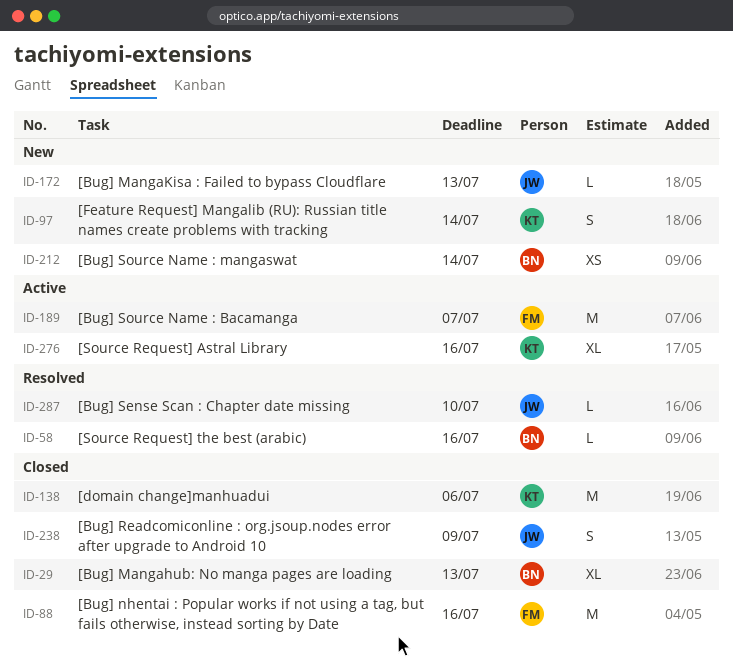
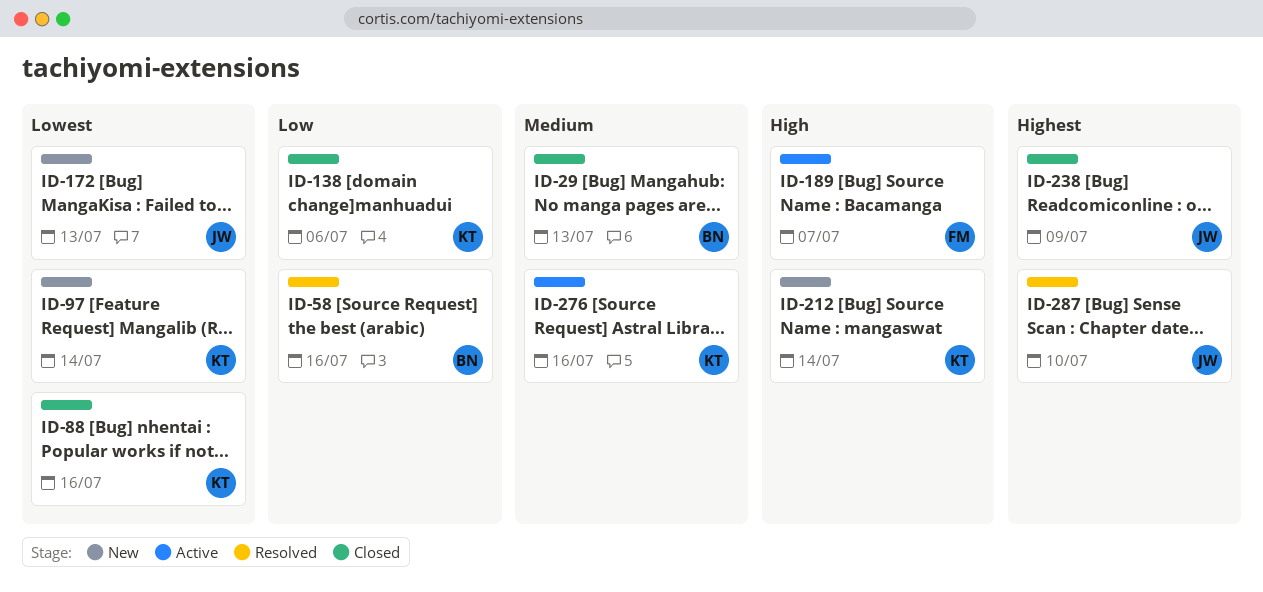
ID-88, owner: FM -> KT
ID-212, owner: BN -> KT

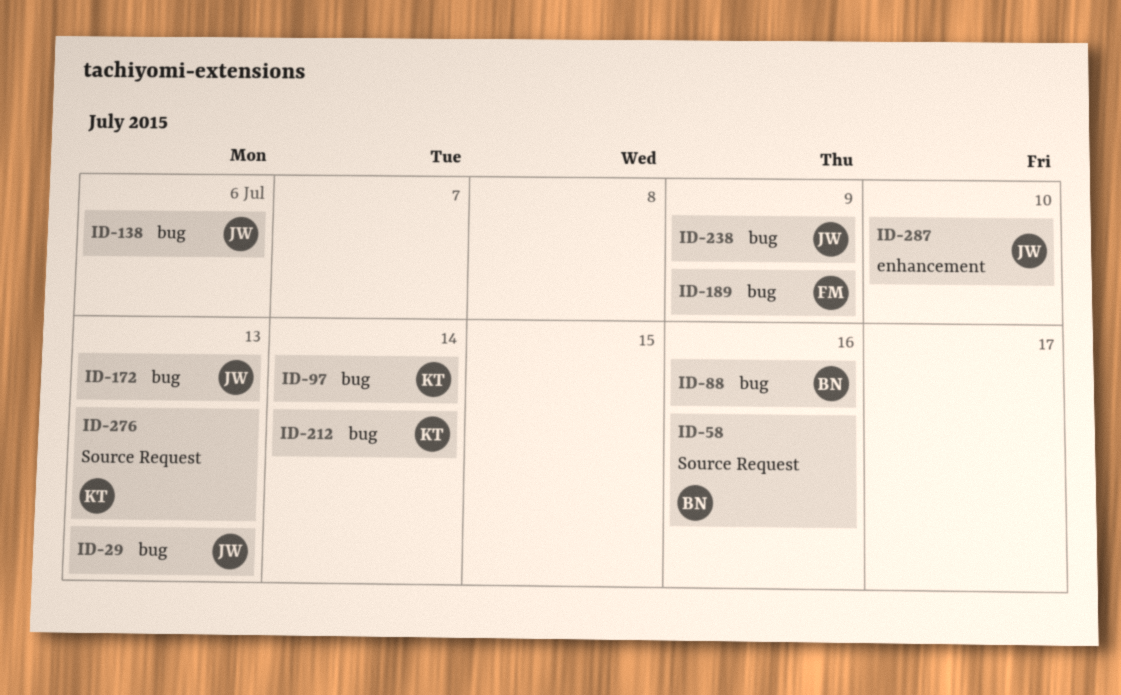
ID-29, owner: BN -> JW
ID-88, owner: KT -> BN
ID-138, owner: KT -> JW
ID-189, due: Jul 7 -> Jul 9
ID-276, due: Jul 16 -> Jul 13

